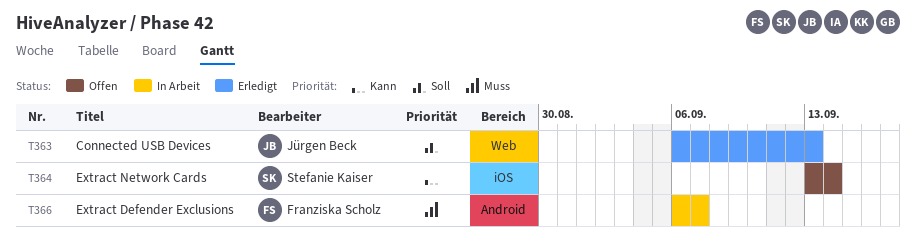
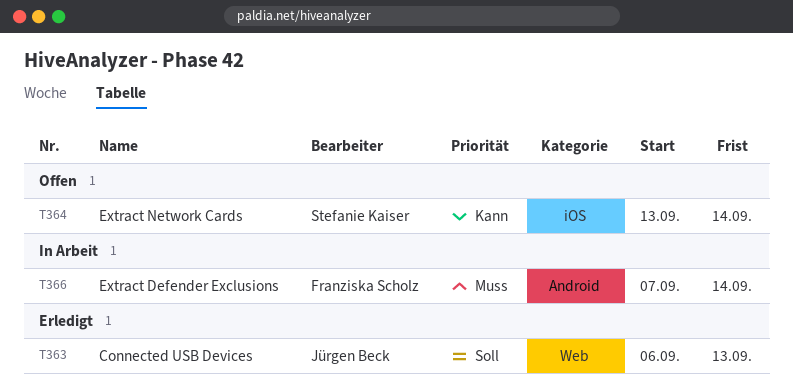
T366, start: Sep 6 -> Sep 7
T366, due: Sep 7 -> Sep 14

